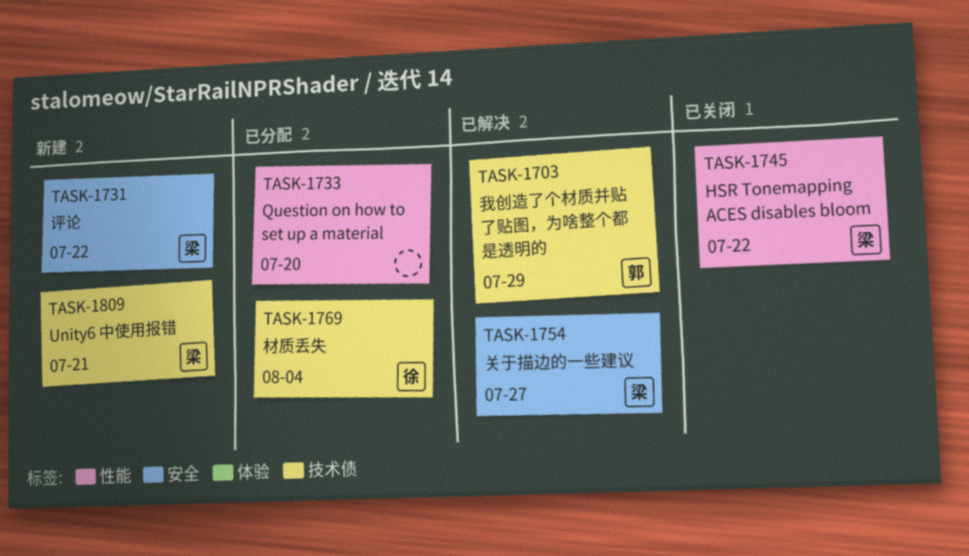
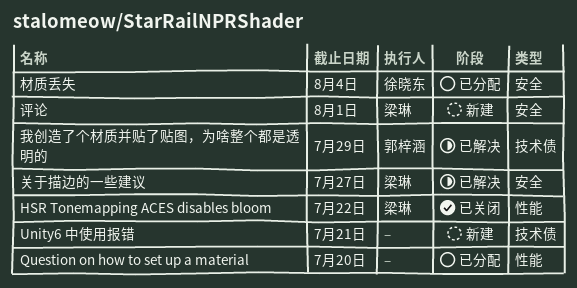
Unity6 中使用报错, owner: 梁琳 -> none
材质丢失, label: 技术债 -> 安全
评论, due: Jul 22 -> Aug 1

